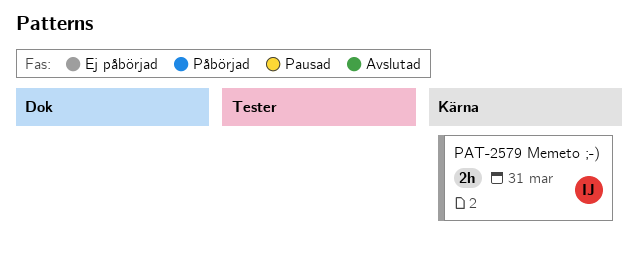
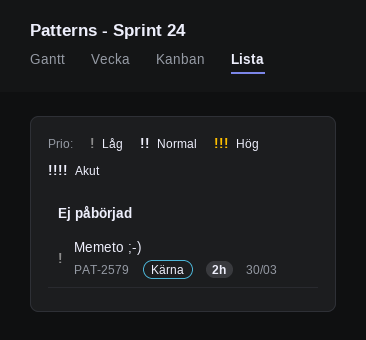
PAT-2579, due: Mar 31 -> Mar 30

